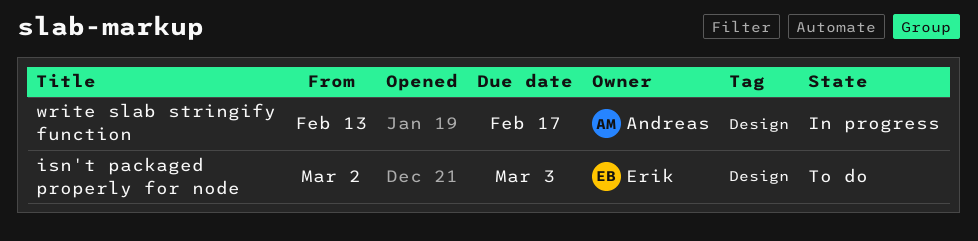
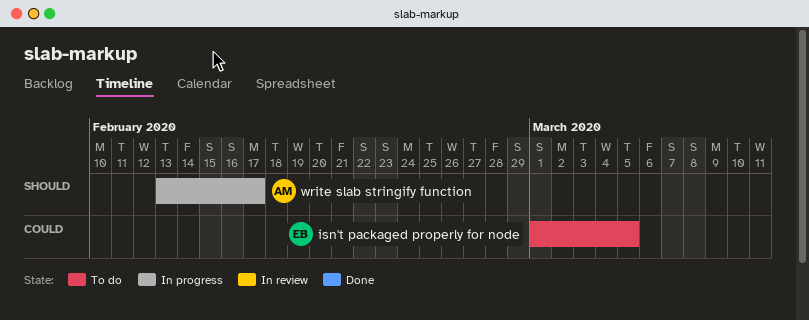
isn't packaged properly for node, start: Mar 2 -> Mar 1
isn't packaged properly for node, due: Mar 3 -> Mar 5

